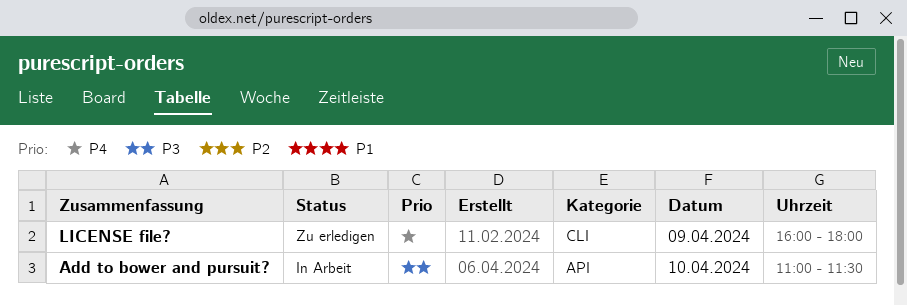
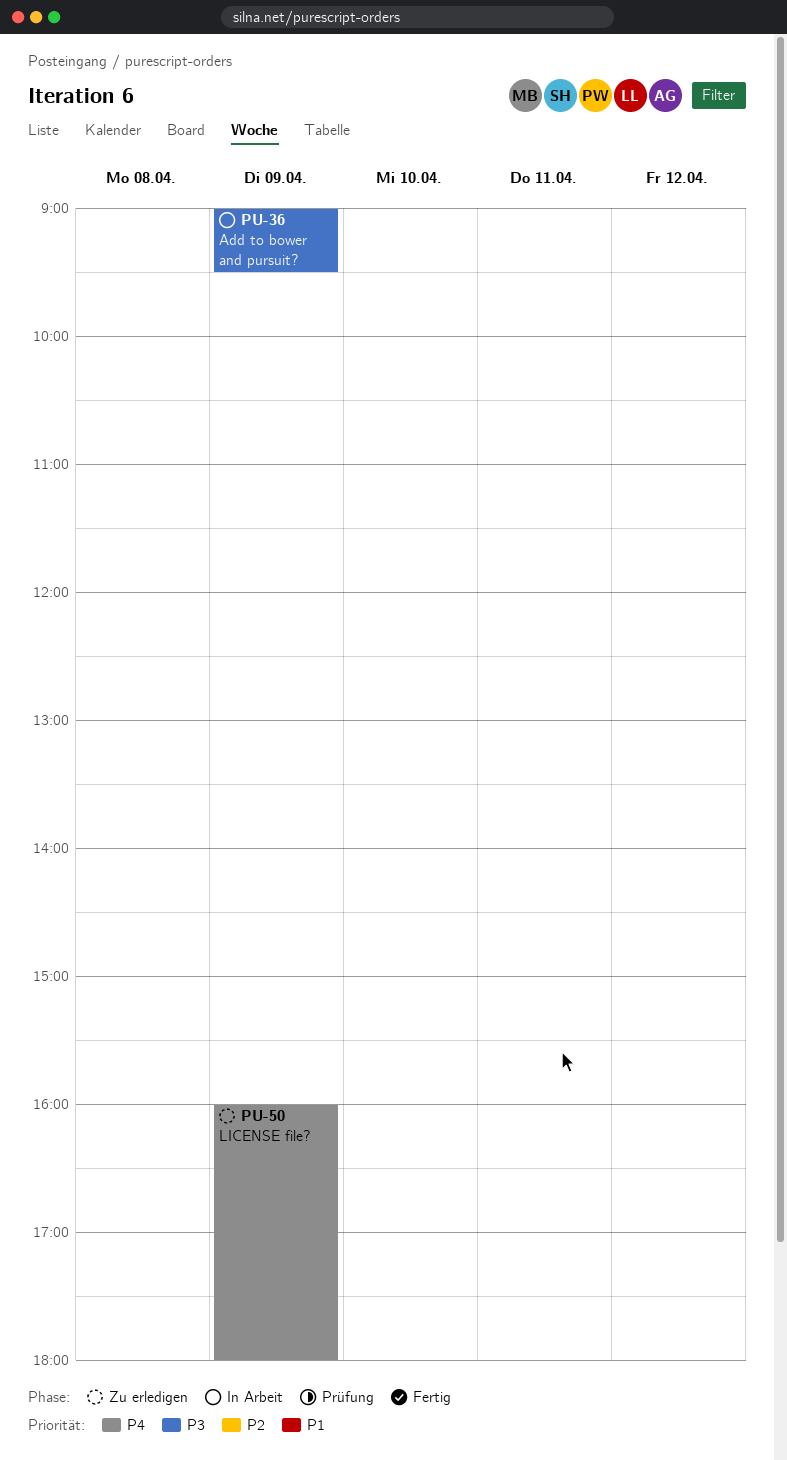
Add to bower and pursuit?, day: Apr 10 -> Apr 9
Add to bower and pursuit?, begins: 11:00 -> 09:00
Add to bower and pursuit?, ends: 11:30 -> 09:30

